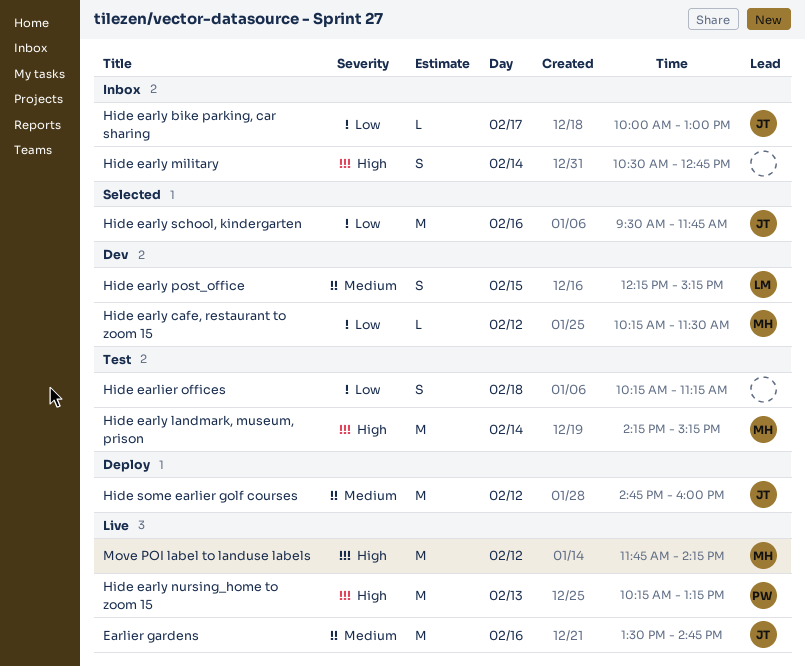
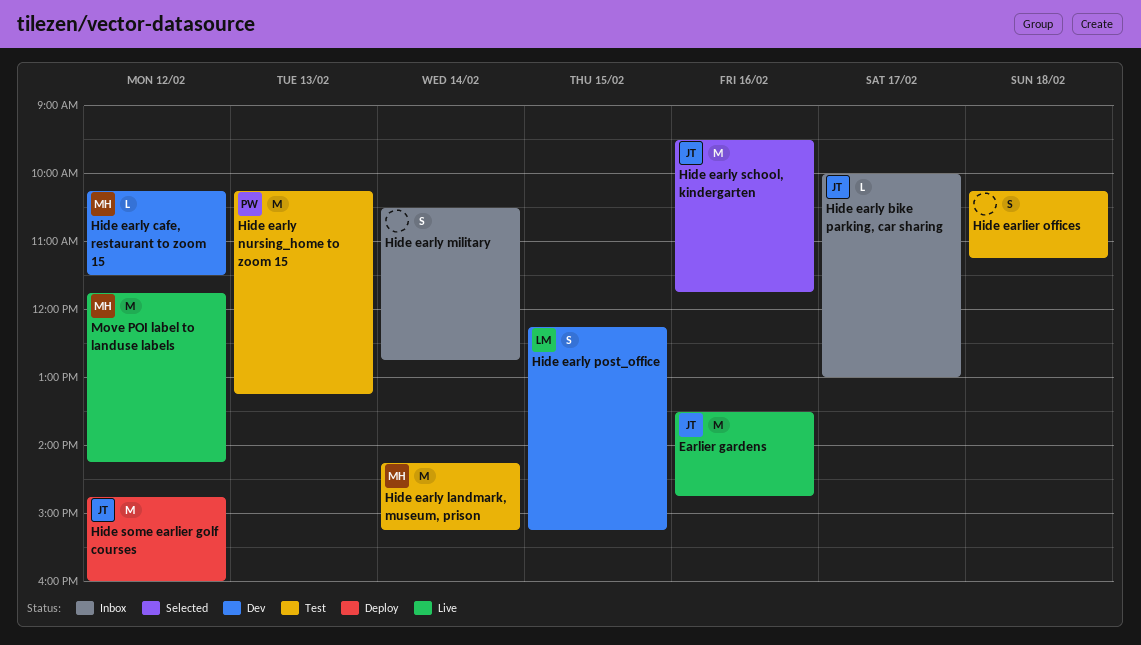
Hide early nursing_home to zoom 15, status: Live -> Test

